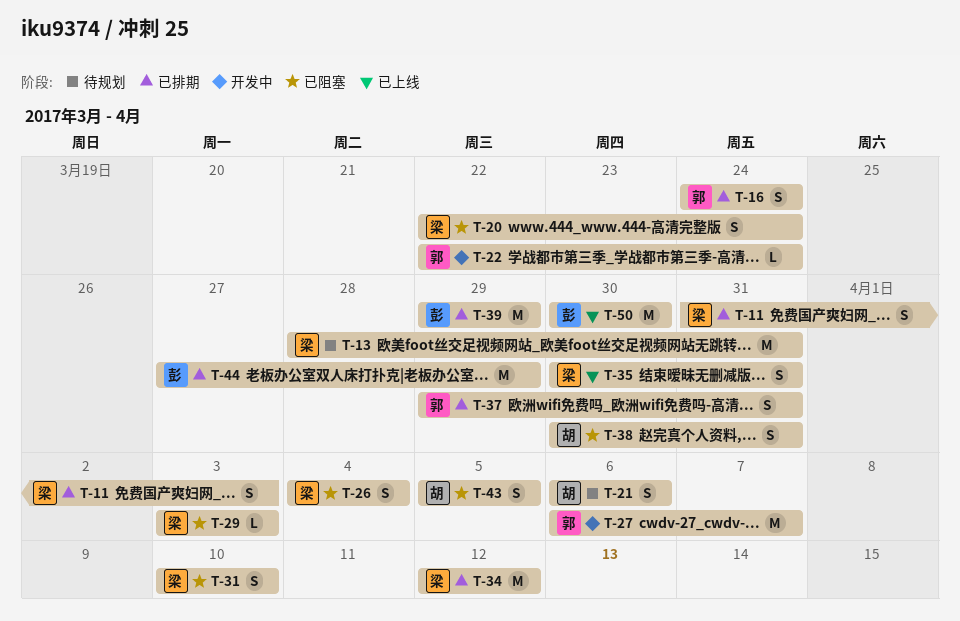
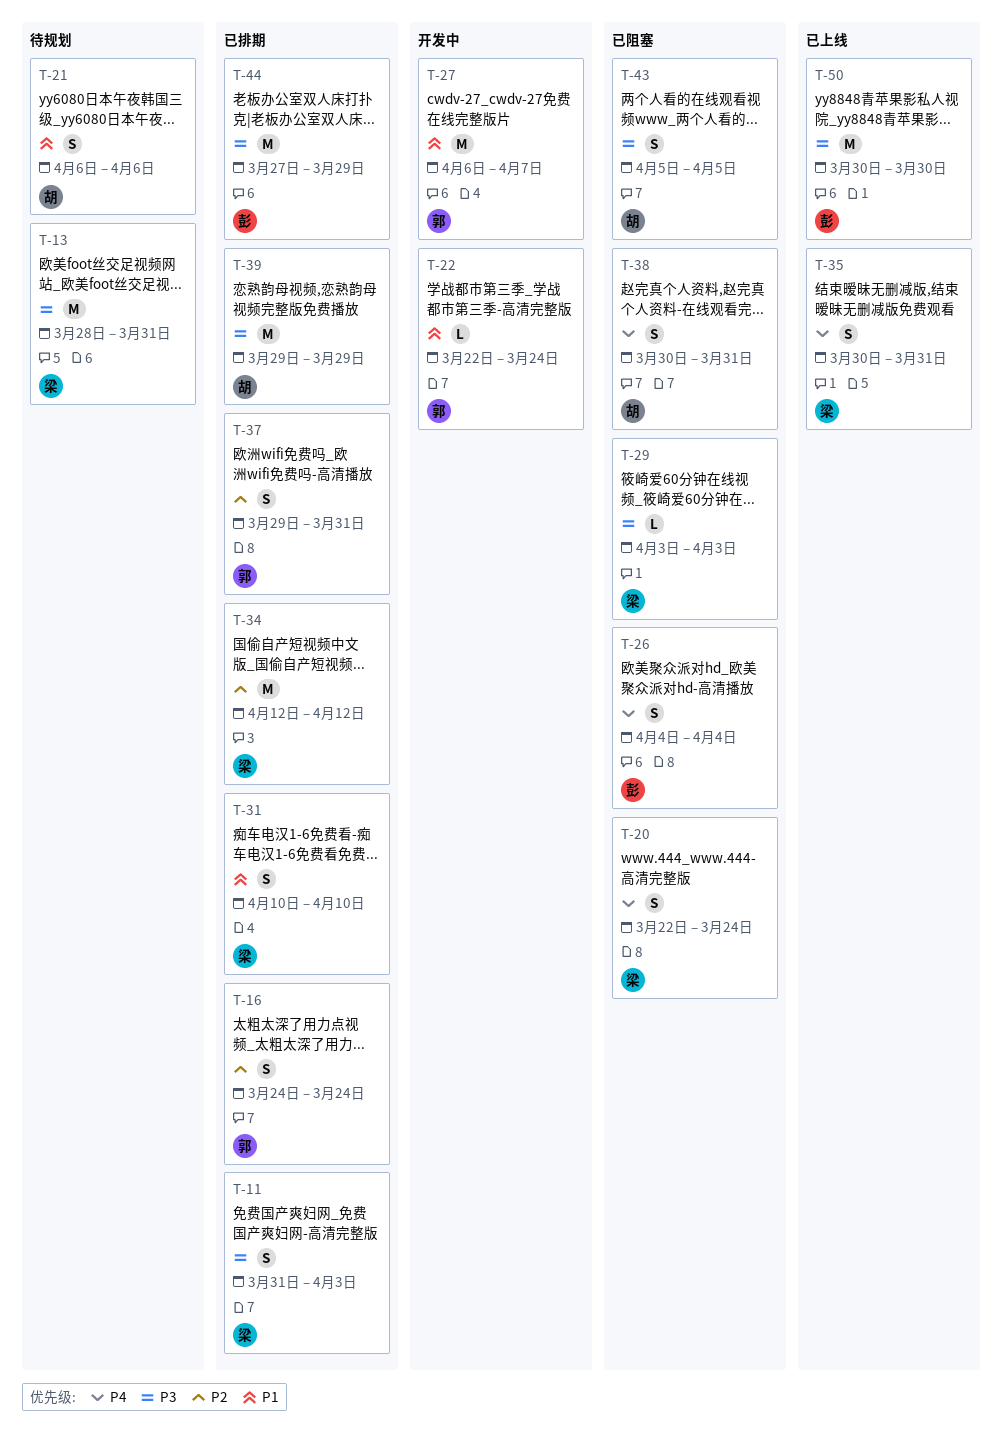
T-26, owner: 梁 -> 彭
T-31, status: 已阻塞 -> 已排期
T-39, owner: 彭 -> 胡

